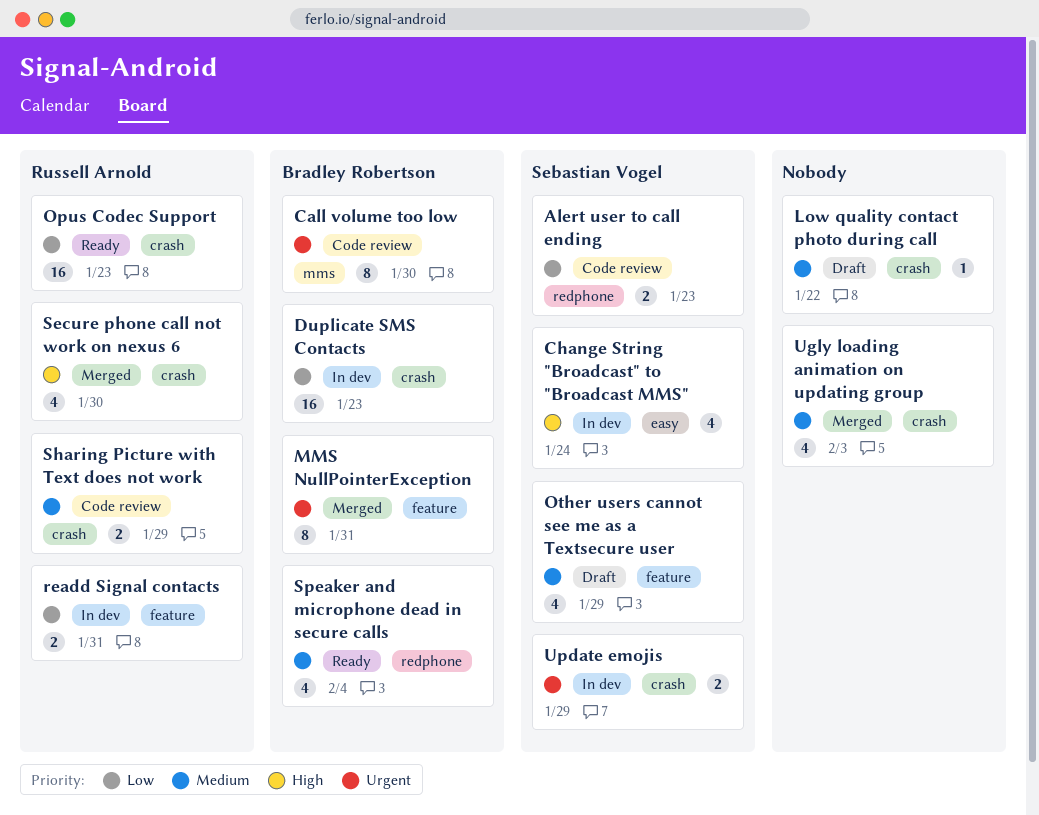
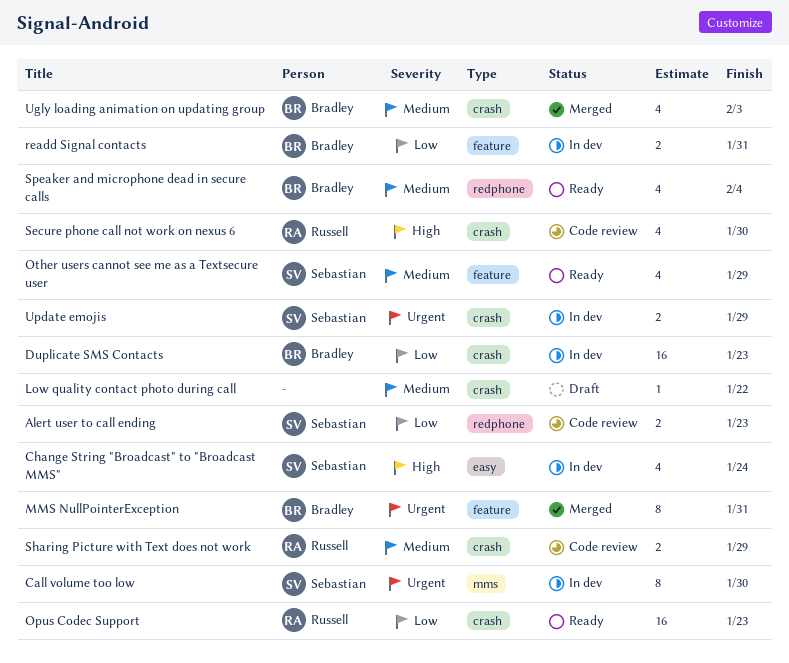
Call volume too low, status: Code review -> In dev
Call volume too low, owner: Bradley Robertson -> Sebastian Vogel
Other users cannot see me as a Textsecure user, status: Draft -> Ready
readd Signal contacts, owner: Russell Arnold -> Bradley Robertson
Secure phone call not work on nexus 6, status: Merged -> Code review
Ugly loading animation on updating group, owner: none -> Bradley Robertson

